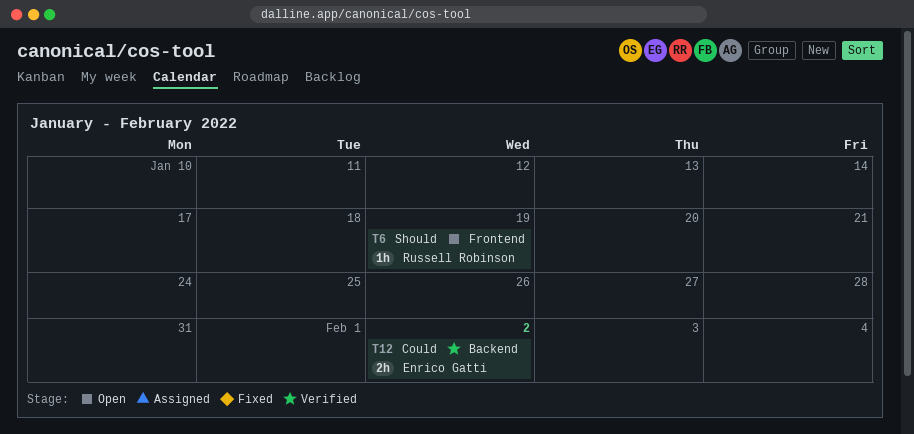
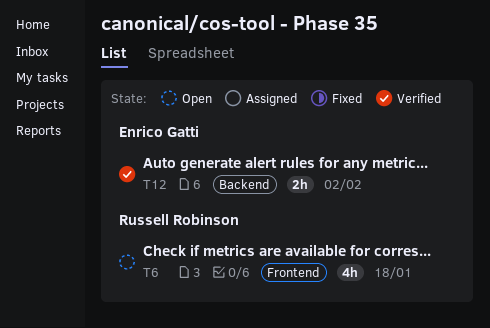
T6, estimate: 1h -> 4h
T6, due: Jan 19 -> Jan 18

